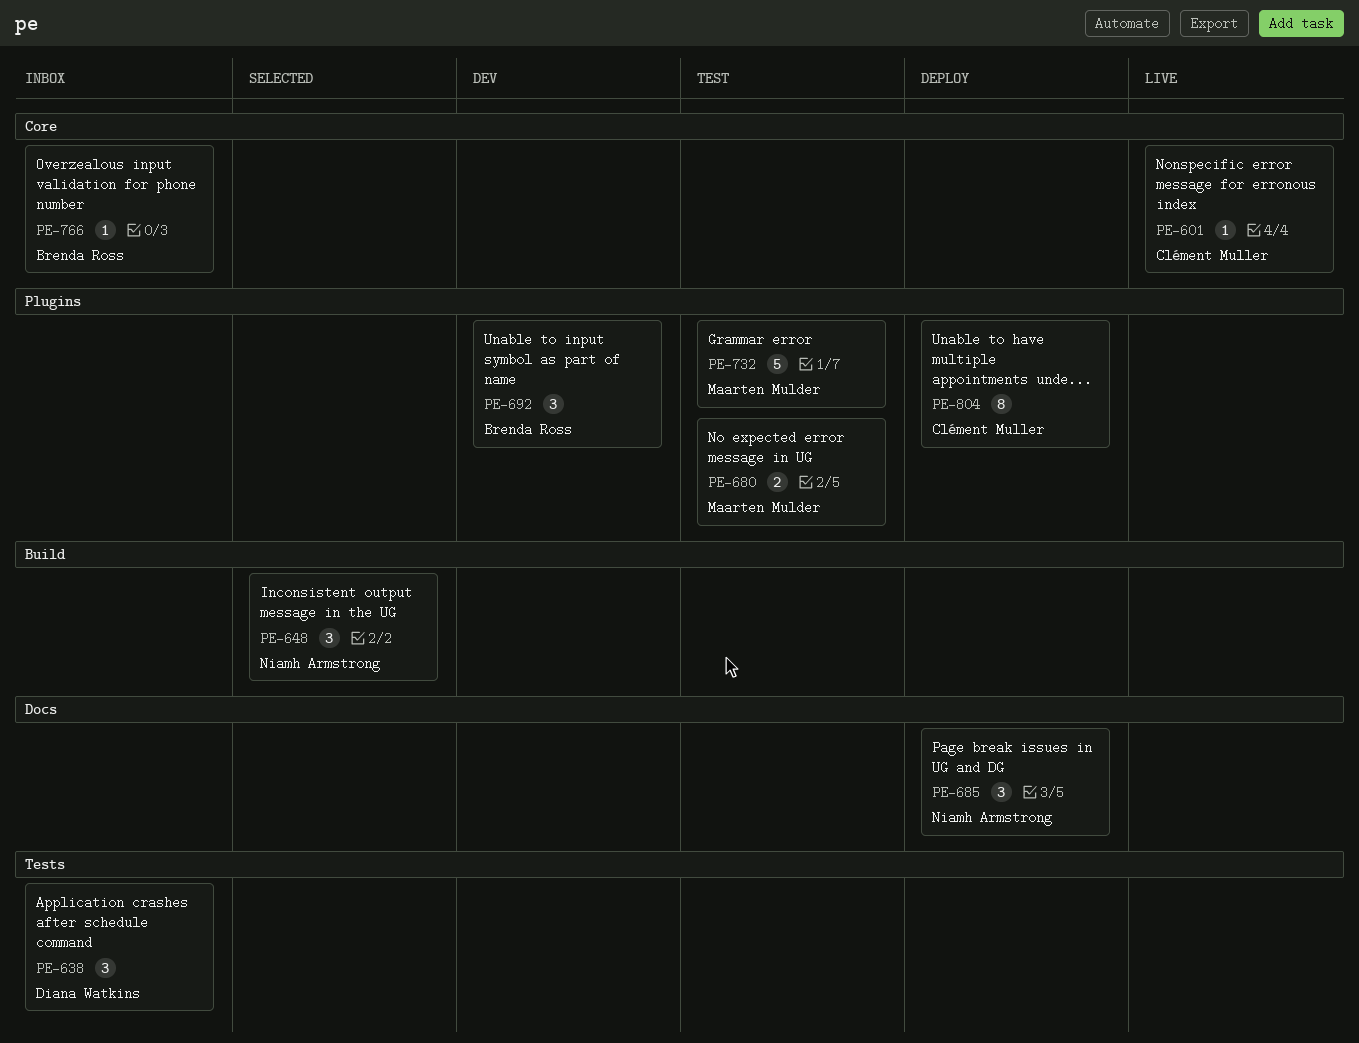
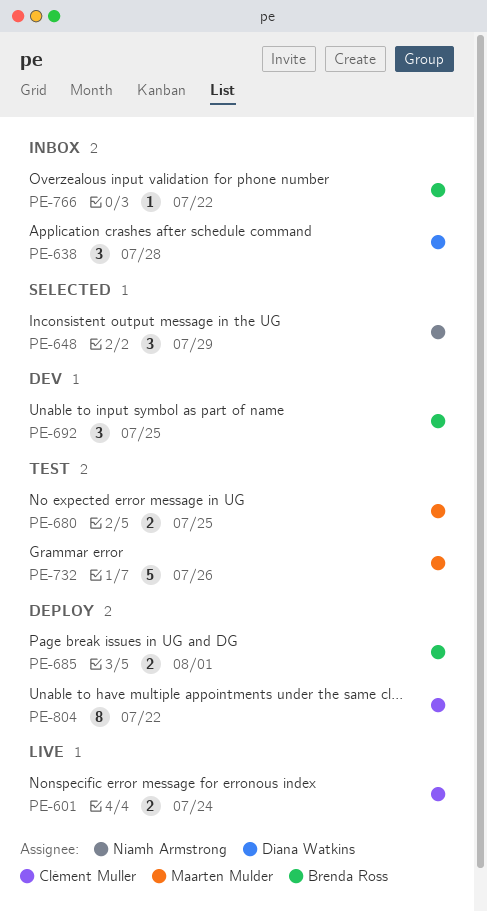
PE-601, estimate: 1 -> 2
PE-685, owner: Niamh Armstrong -> Brenda Ross
PE-685, estimate: 3 -> 2

